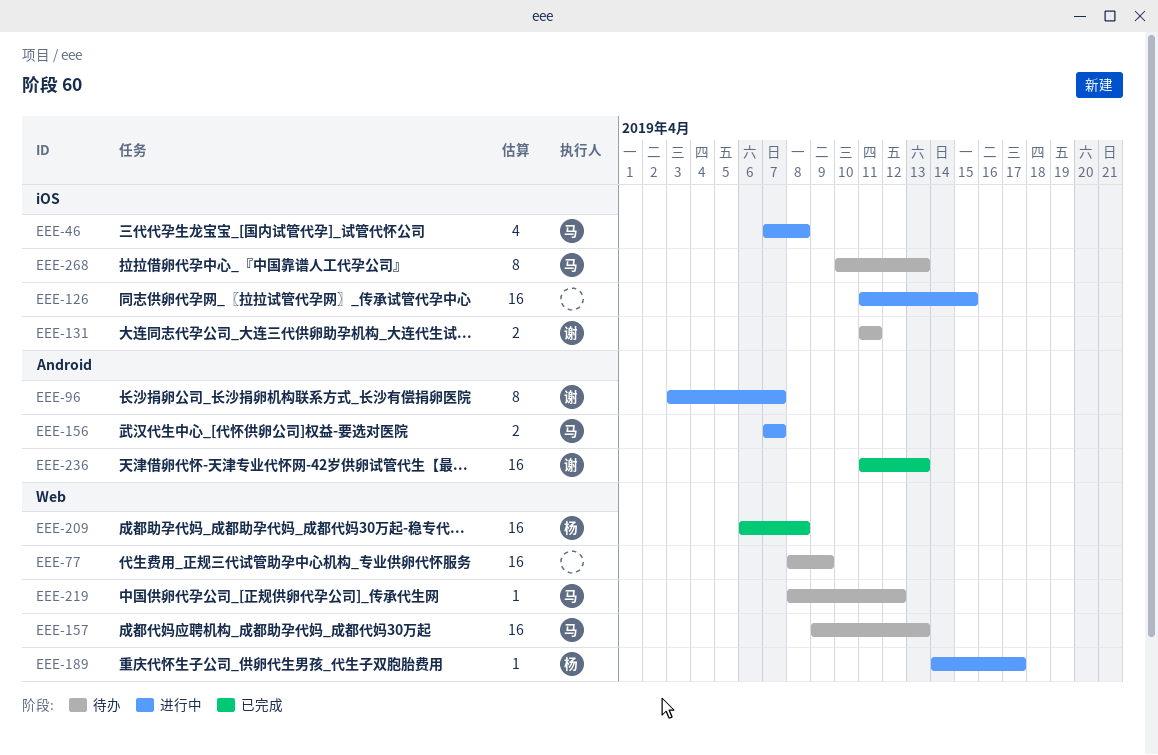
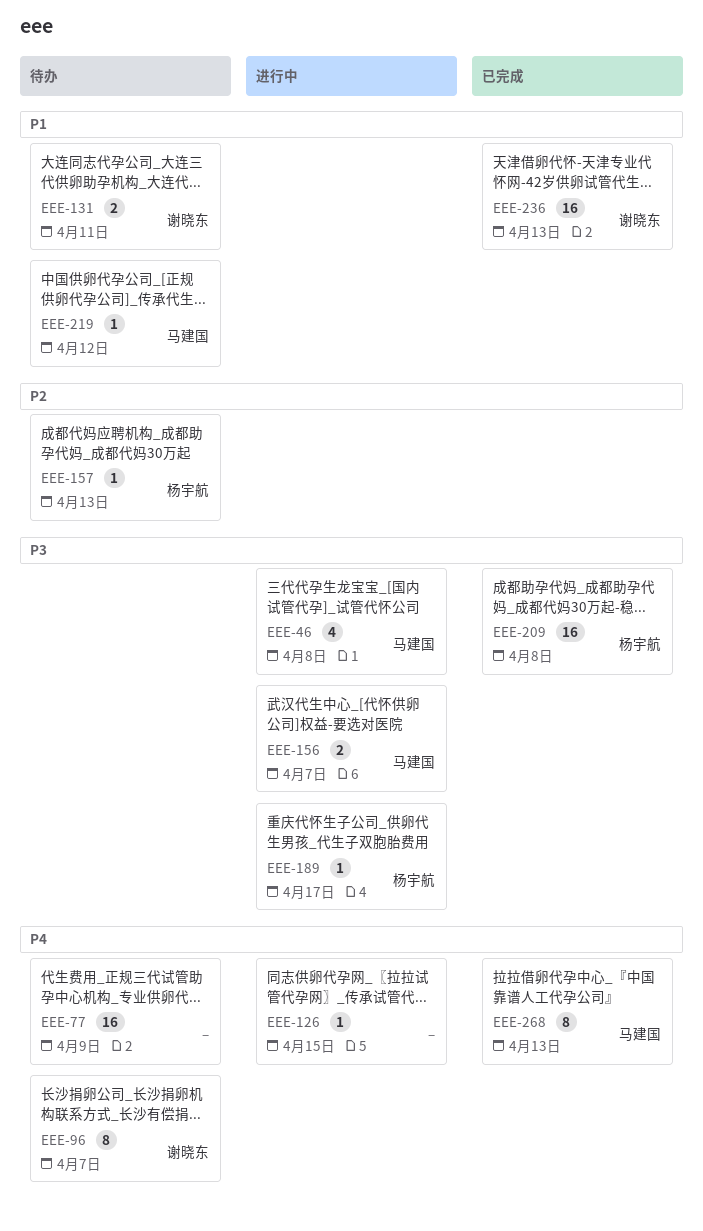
EEE-96, status: 进行中 -> 待办
EEE-126, estimate: 16 -> 1
EEE-157, owner: 马建国 -> 杨宇航
EEE-157, estimate: 16 -> 1
EEE-268, status: 待办 -> 已完成

